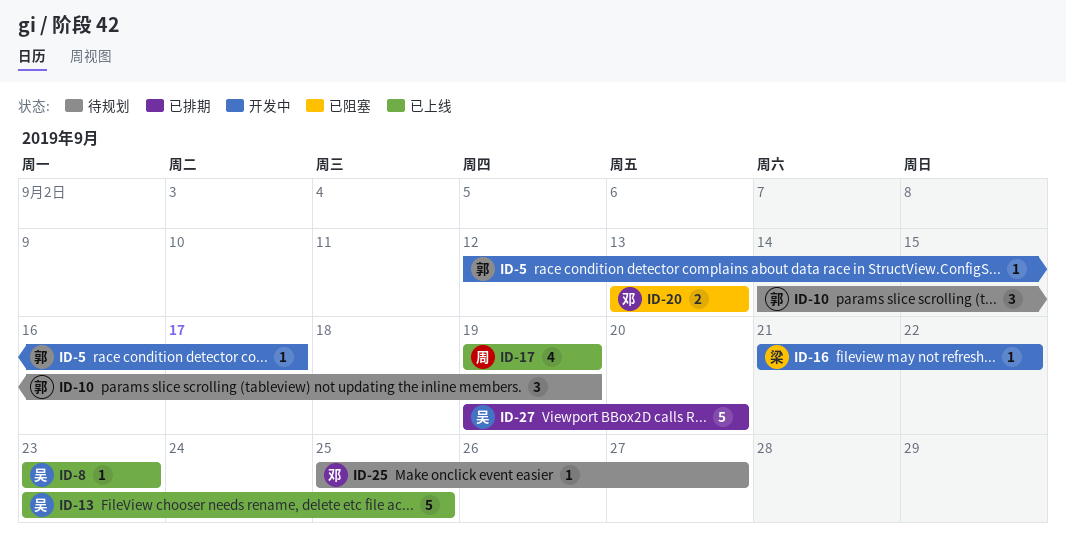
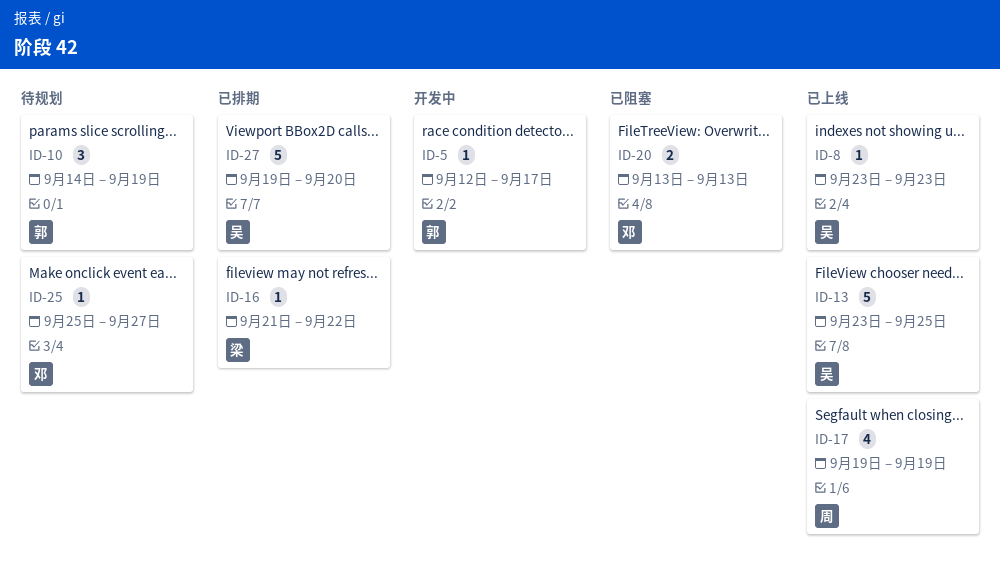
ID-16, status: 开发中 -> 已排期

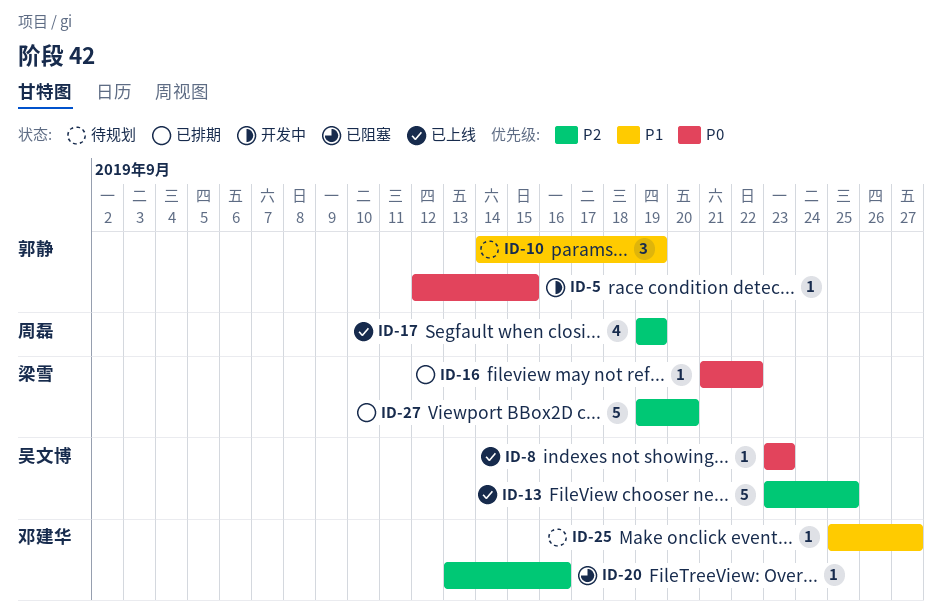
ID-5, due: Sep 17 -> Sep 15
ID-20, estimate: 2 -> 1
ID-20, due: Sep 13 -> Sep 16
ID-27, owner: 吴文博 -> 梁雪

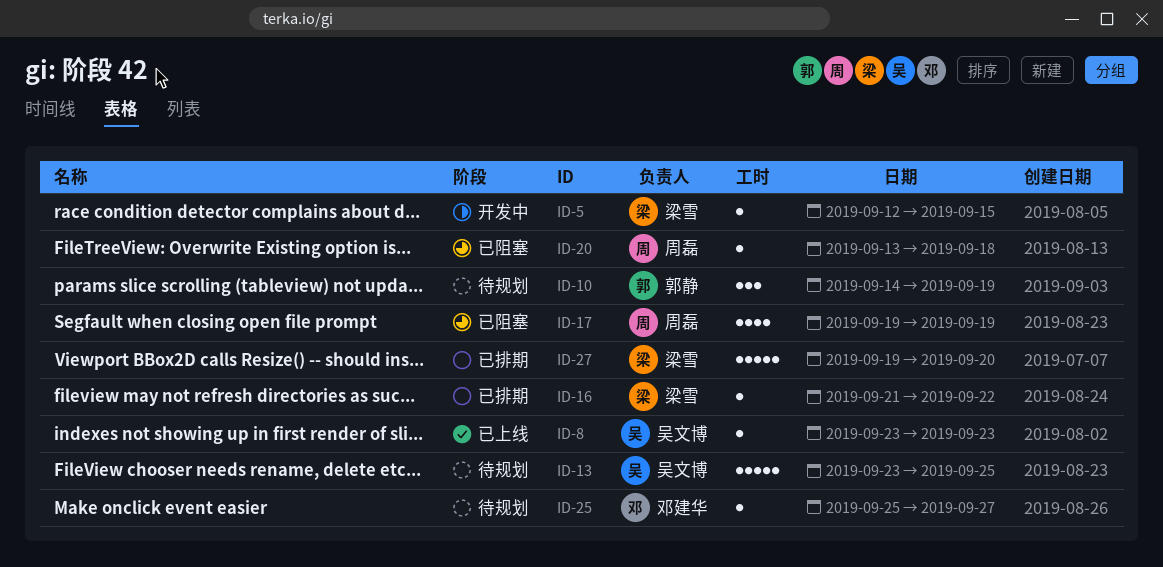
ID-5, owner: 郭静 -> 梁雪
ID-13, status: 已上线 -> 待规划
ID-17, status: 已上线 -> 已阻塞
ID-20, owner: 邓建华 -> 周磊
ID-20, due: Sep 16 -> Sep 18

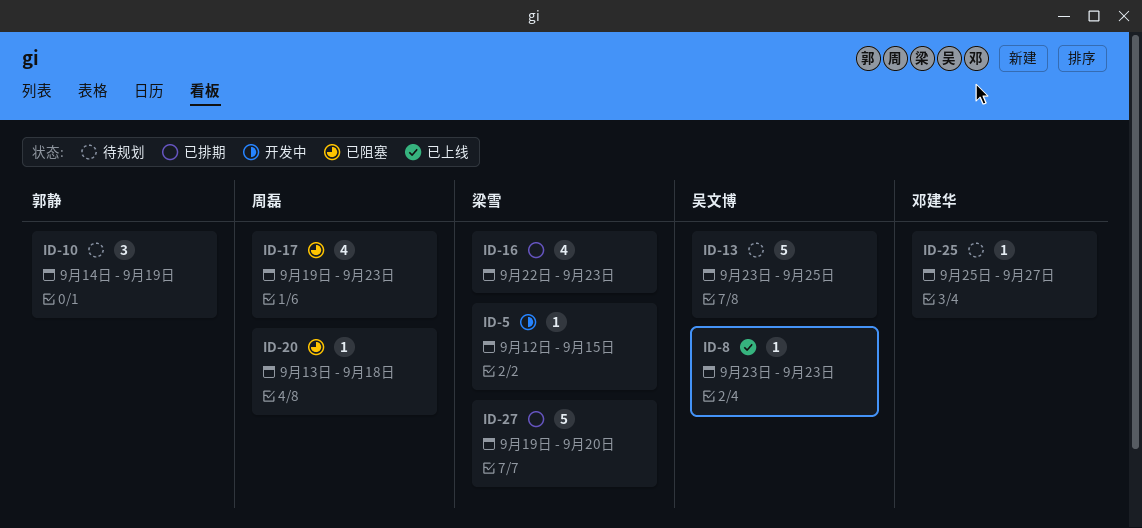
ID-16, estimate: 1 -> 4
ID-16, start: Sep 21 -> Sep 22
ID-16, due: Sep 22 -> Sep 23
ID-17, due: Sep 19 -> Sep 23

